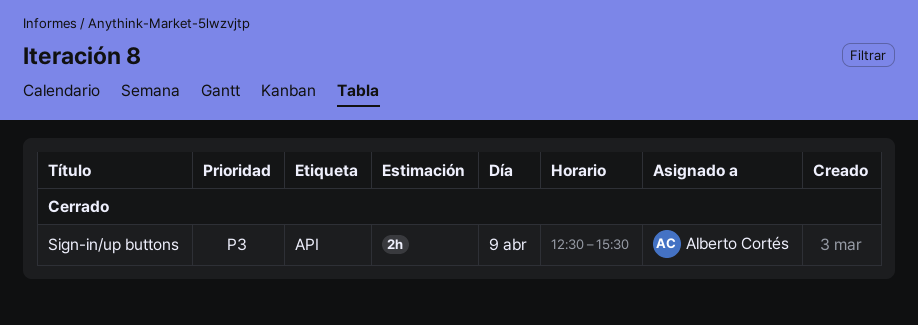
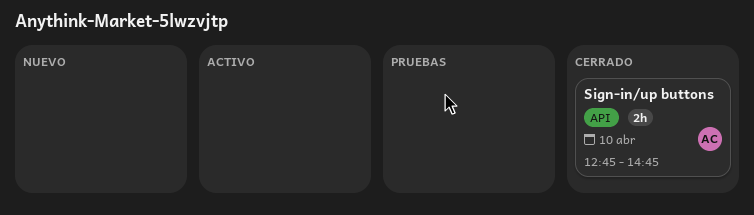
Sign-in/up buttons, day: Apr 9 -> Apr 10
Sign-in/up buttons, begins: 12:30 -> 12:45
Sign-in/up buttons, ends: 15:30 -> 14:45

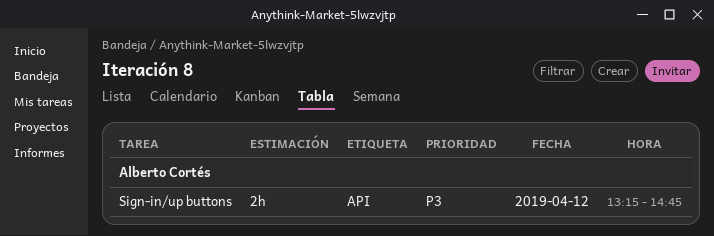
Sign-in/up buttons, day: Apr 10 -> Apr 12
Sign-in/up buttons, begins: 12:45 -> 13:15

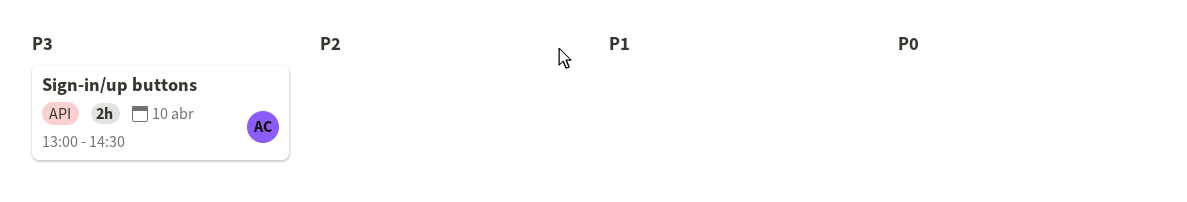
Sign-in/up buttons, day: Apr 12 -> Apr 10
Sign-in/up buttons, begins: 13:15 -> 13:00
Sign-in/up buttons, ends: 14:45 -> 14:30

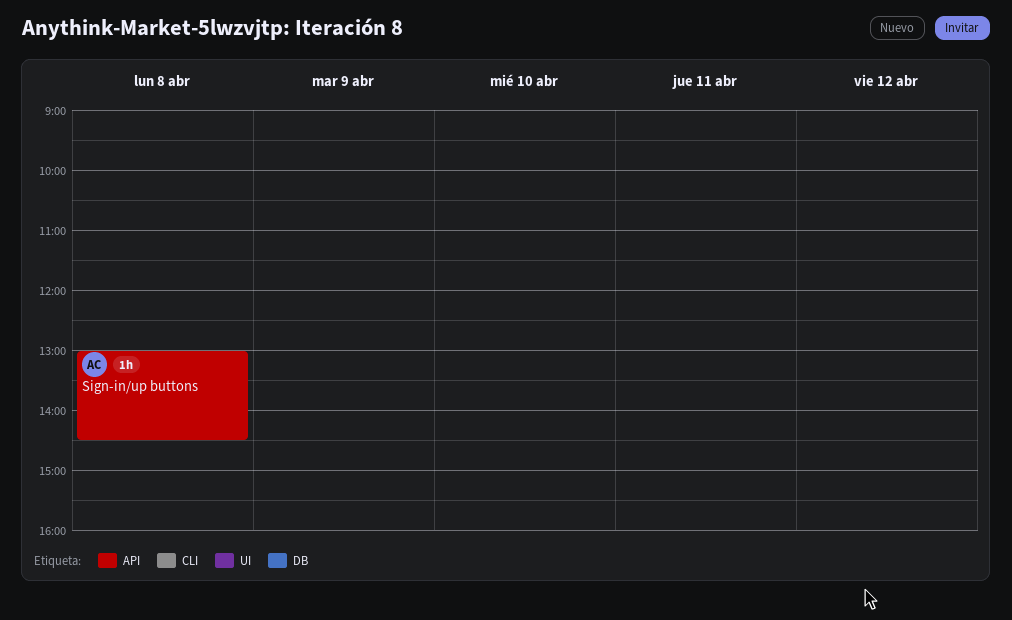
Sign-in/up buttons, estimate: 2h -> 1h
Sign-in/up buttons, day: Apr 10 -> Apr 8

